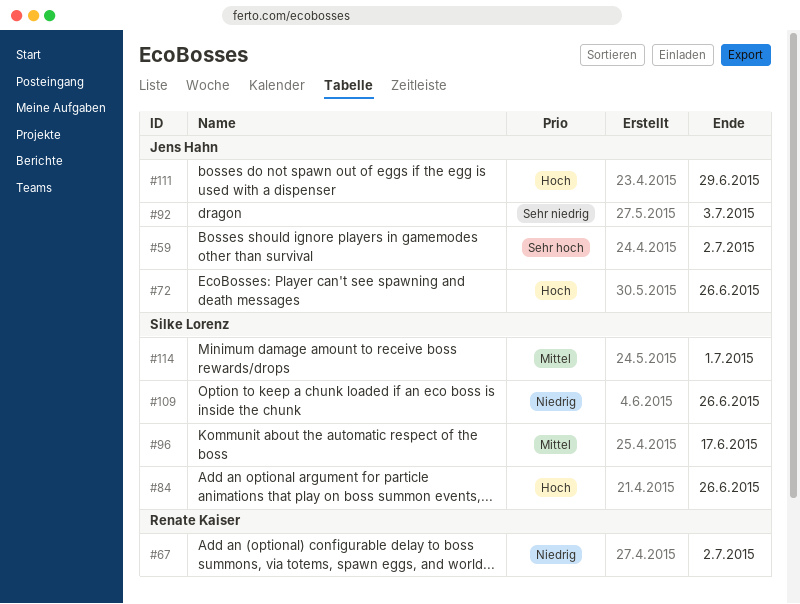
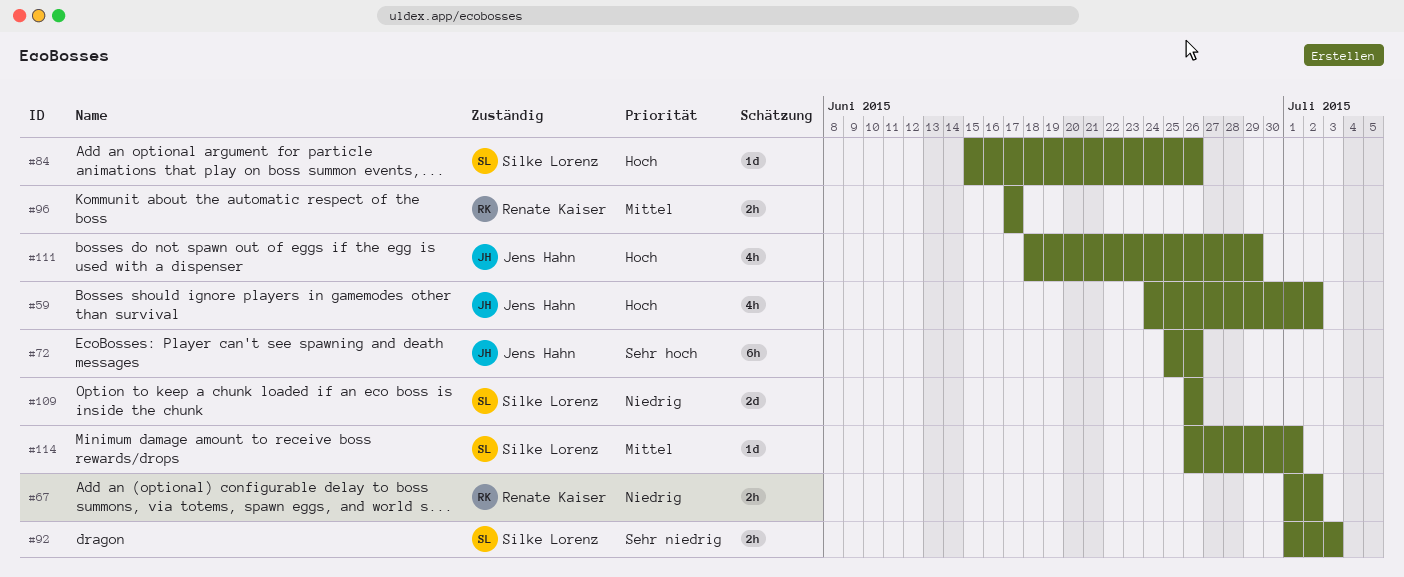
#59, priority: Sehr hoch -> Hoch
#72, priority: Hoch -> Sehr hoch
#92, owner: Jens Hahn -> Silke Lorenz
#96, owner: Silke Lorenz -> Renate Kaiser

